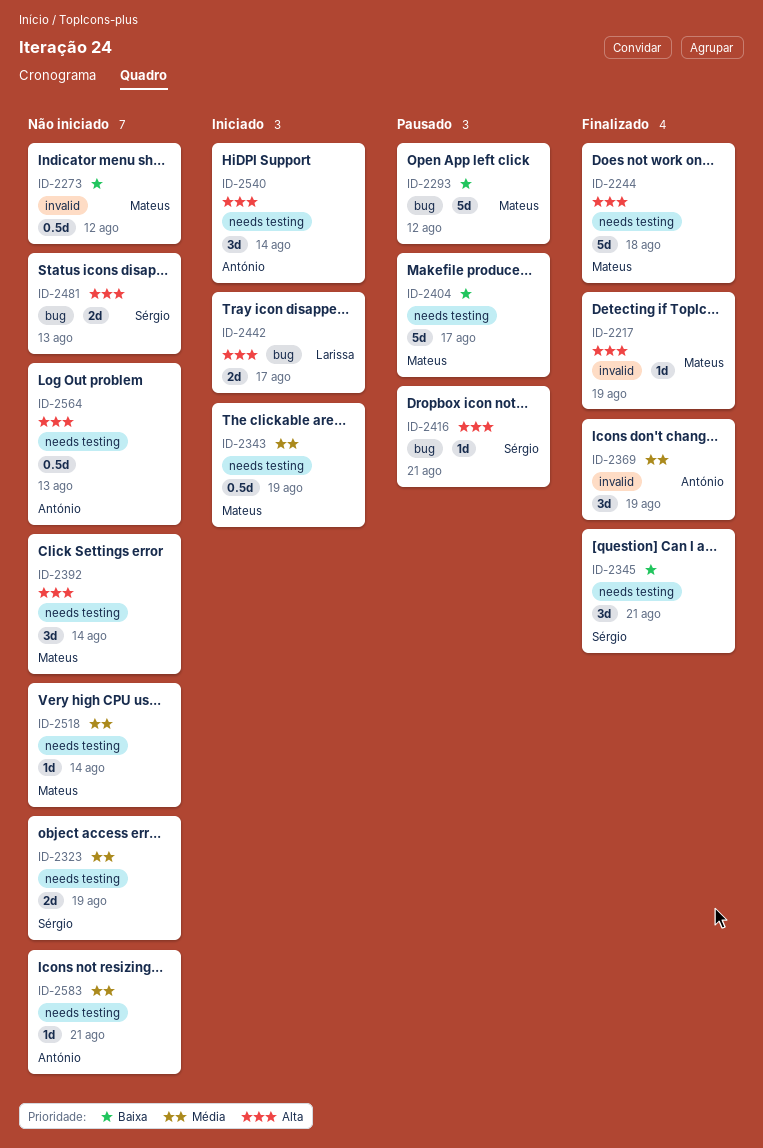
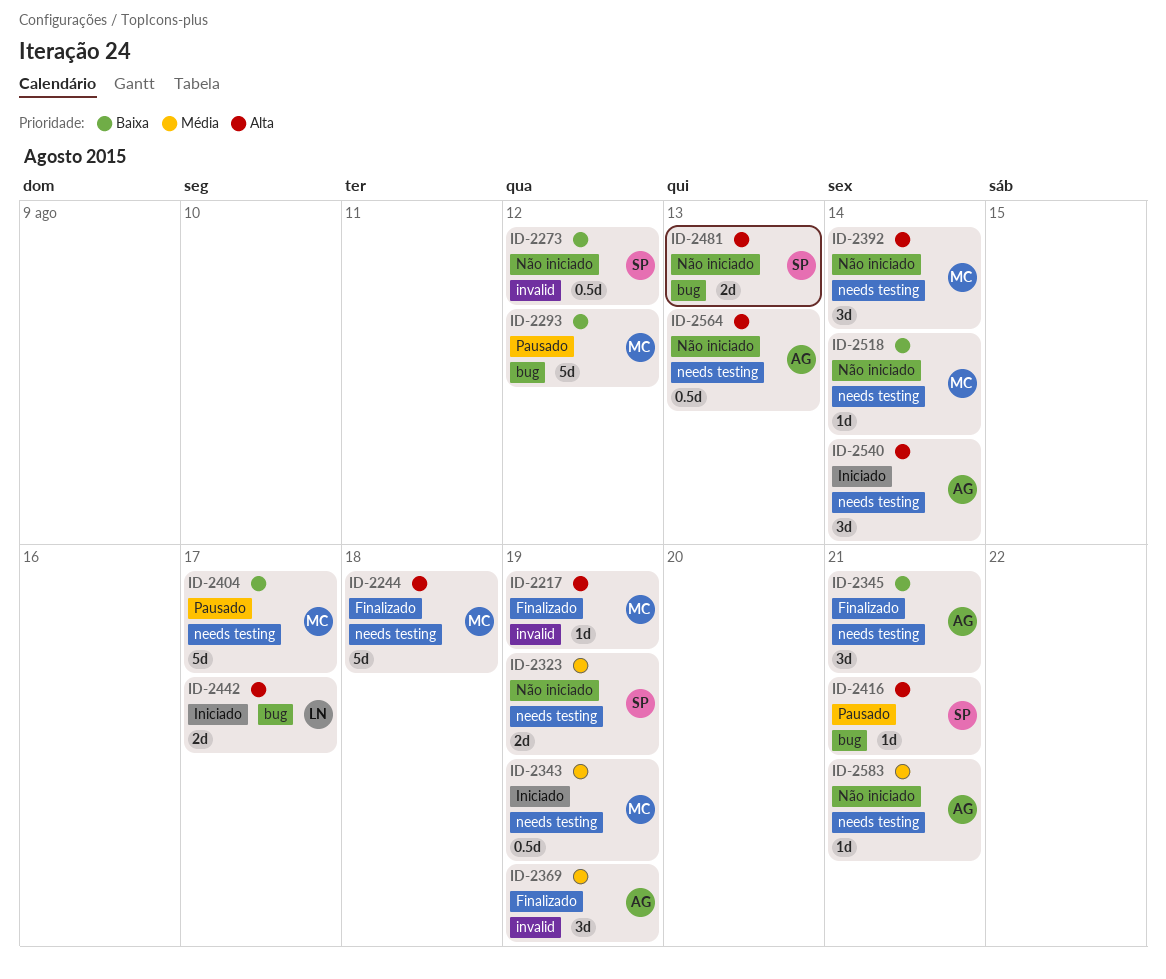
ID-2273, owner: Mateus -> Sérgio
ID-2345, owner: Sérgio -> António
ID-2518, priority: Média -> Baixa

